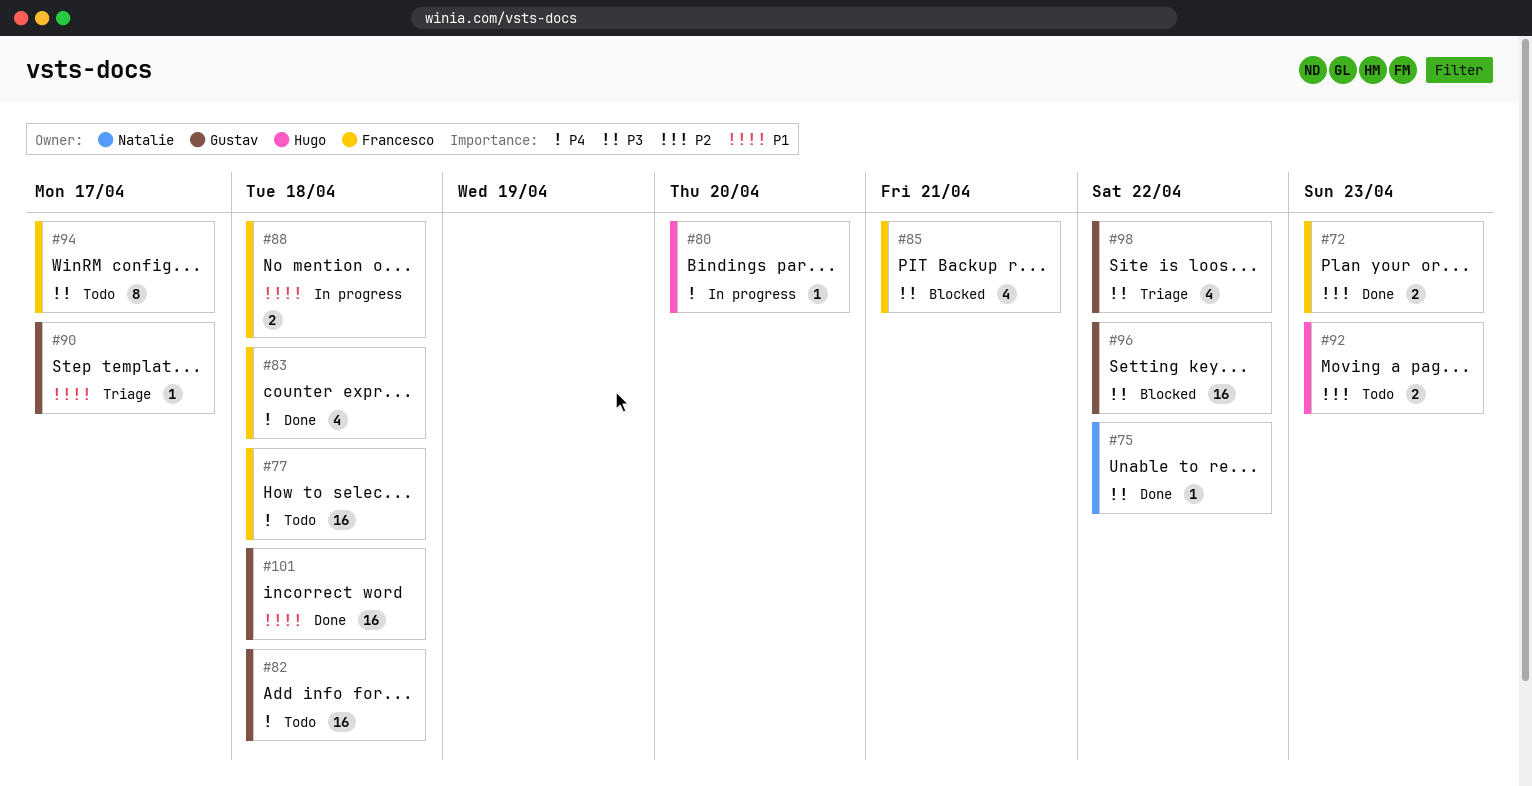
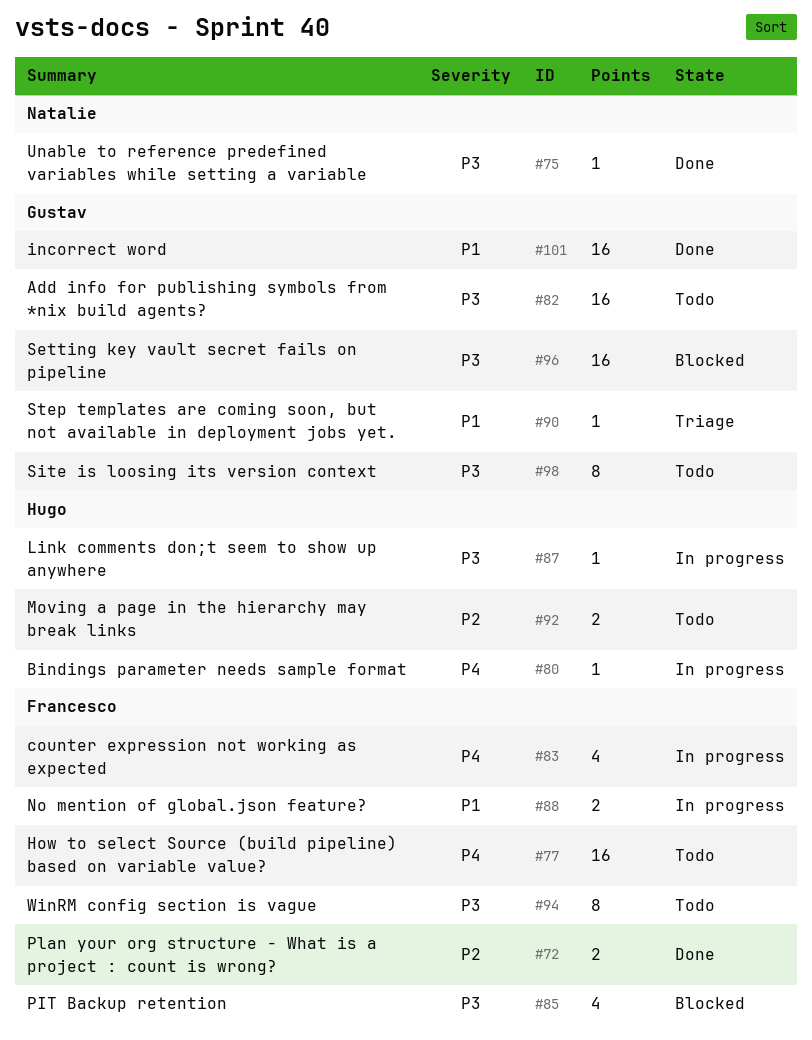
#82, priority: P4 -> P3
#83, status: Done -> In progress
#87: none -> present
#98, status: Triage -> Todo
#98, estimate: 4 -> 8

